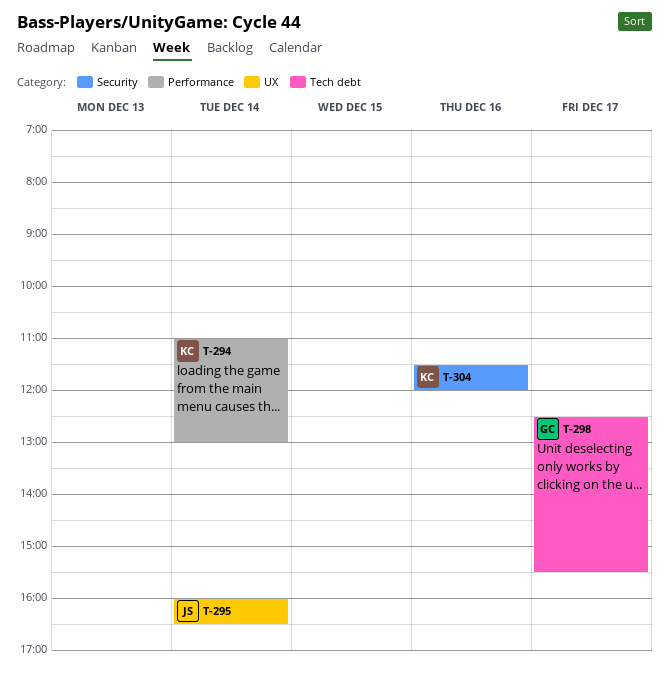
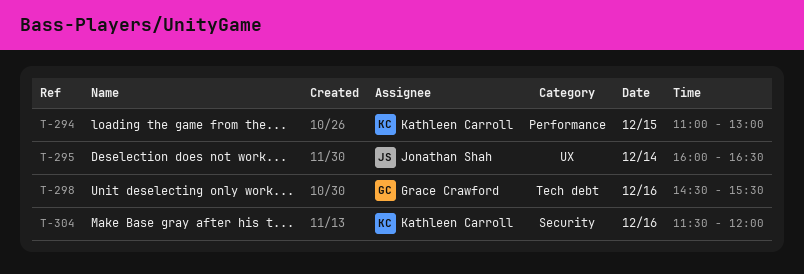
T-294, day: Dec 14 -> Dec 15
T-298, day: Dec 17 -> Dec 16
T-298, begins: 12:30 -> 14:30

